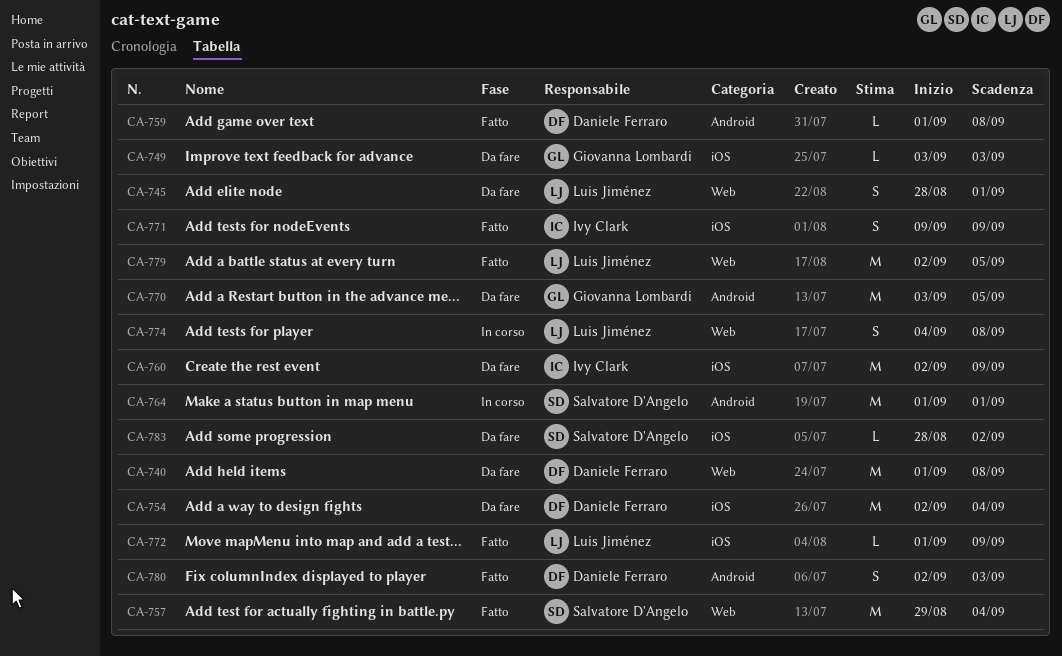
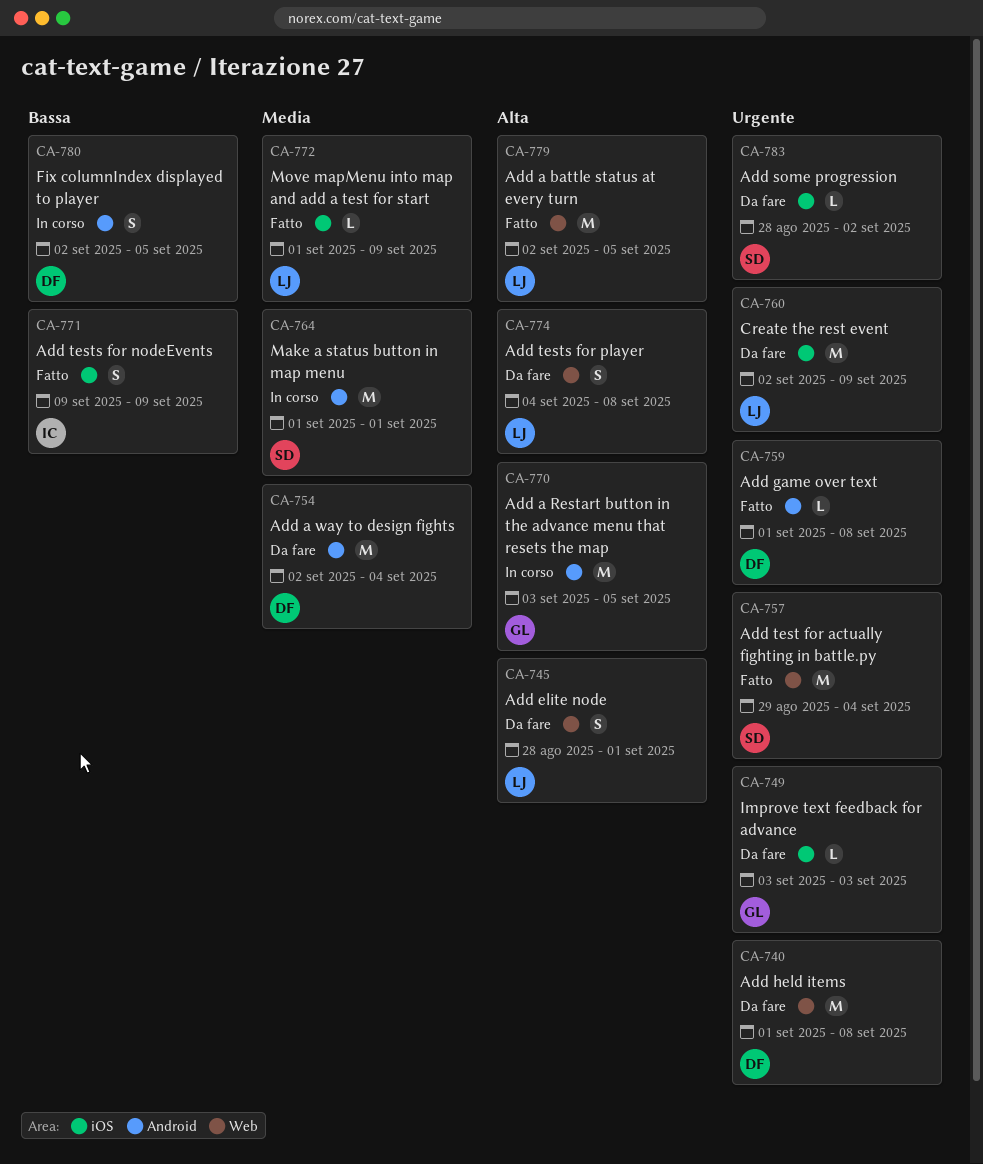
CA-754, label: iOS -> Android
CA-760, owner: Ivy Clark -> Luis Jiménez
CA-770, status: Da fare -> In corso
CA-774, status: In corso -> Da fare
CA-780, status: Fatto -> In corso
CA-780, due: Sep 3 -> Sep 5

